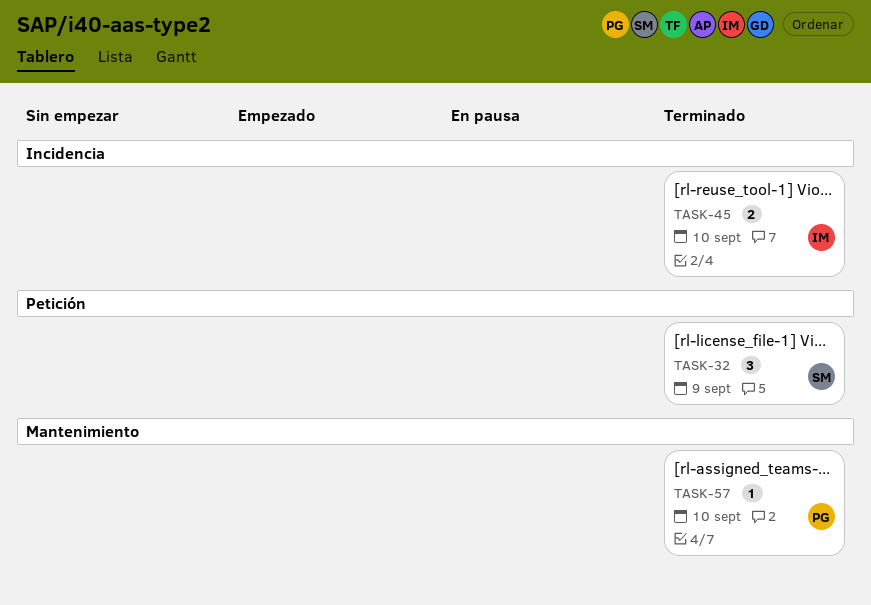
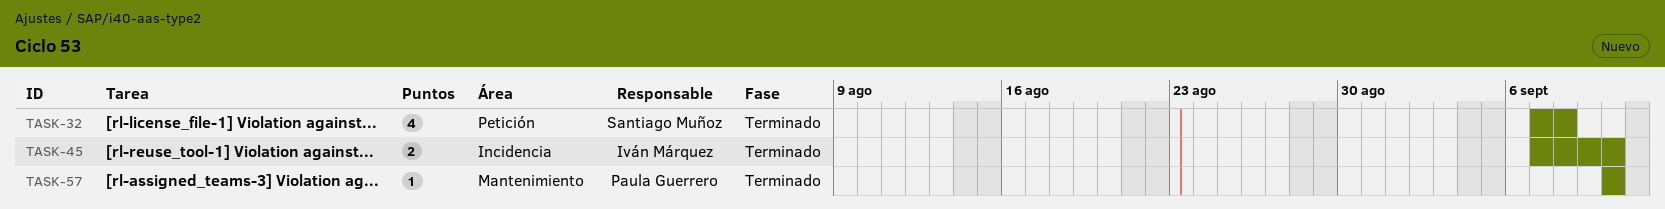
TASK-32, estimate: 3 -> 4
TASK-32, due: Sep 9 -> Sep 8

